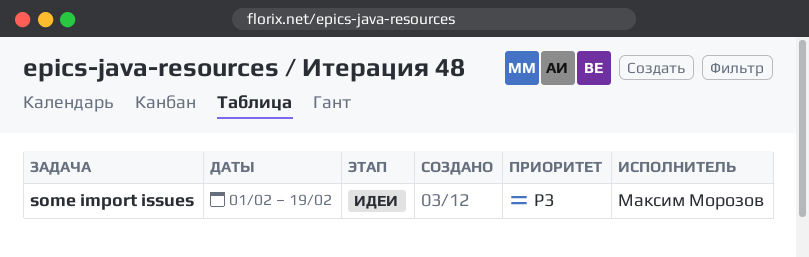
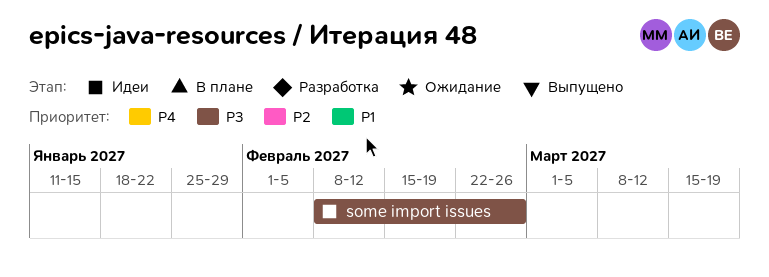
some import issues, start: Feb 1 -> Feb 8
some import issues, due: Feb 19 -> Feb 26

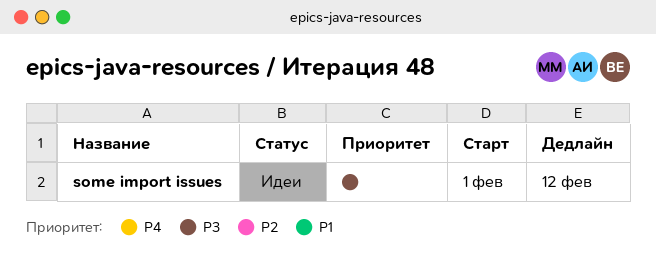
some import issues, start: Feb 8 -> Feb 1
some import issues, due: Feb 26 -> Feb 12

